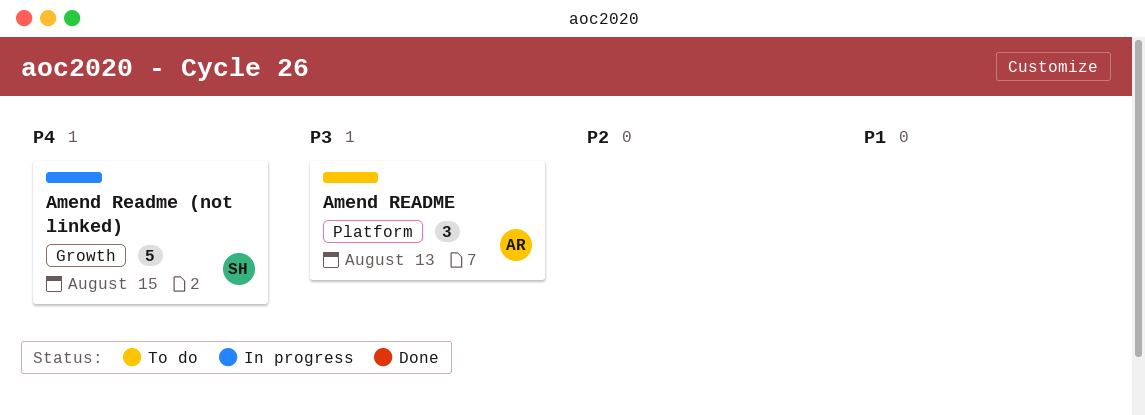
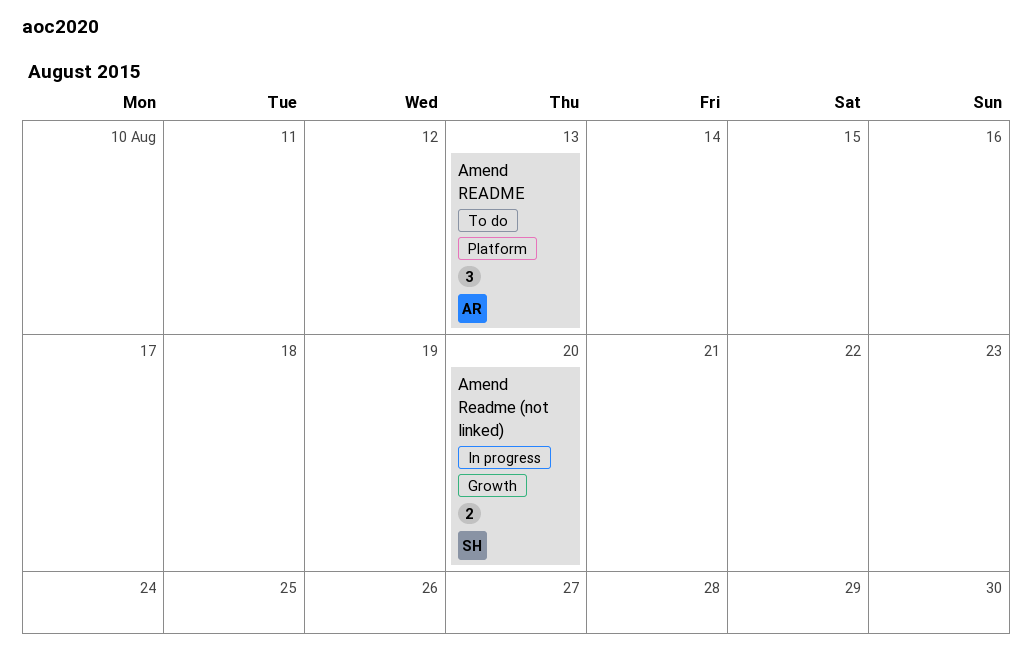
Amend Readme (not linked), estimate: 5 -> 2
Amend Readme (not linked), due: Aug 15 -> Aug 20

